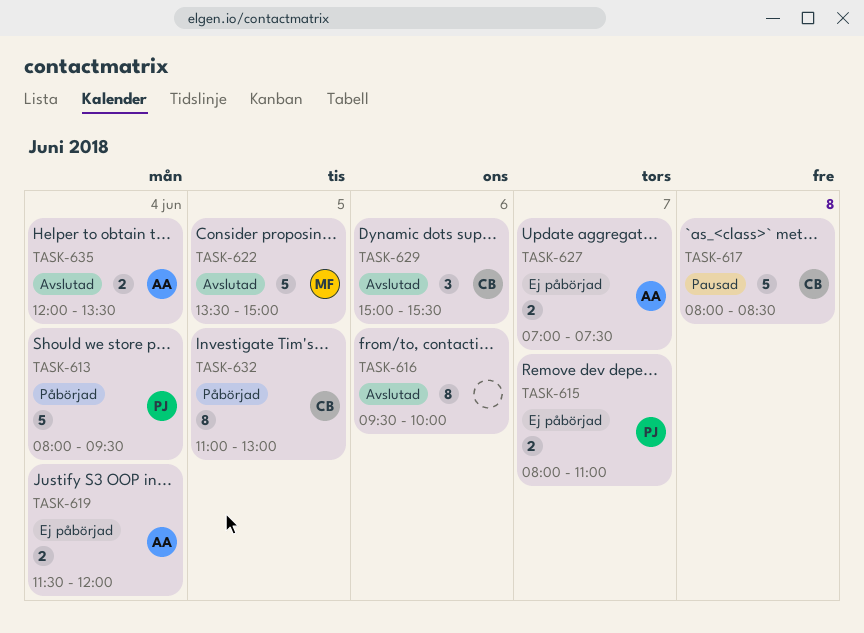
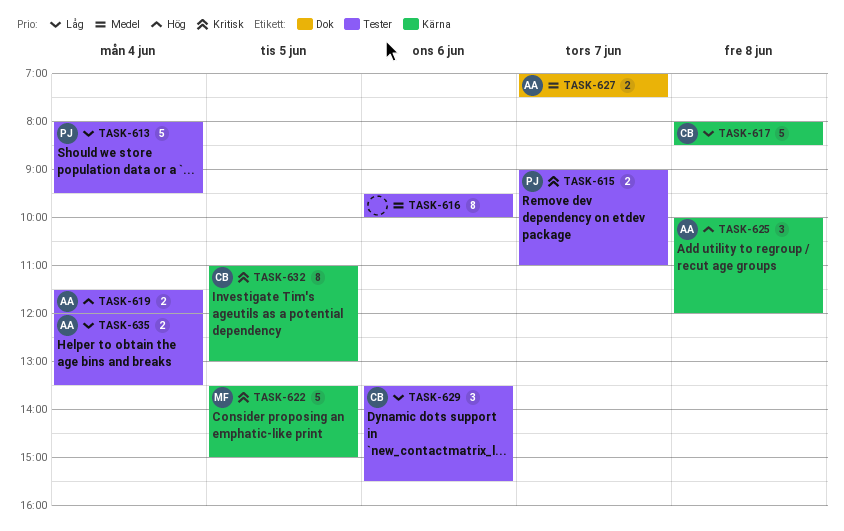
TASK-615, begins: 08:00 -> 09:00
TASK-625: none -> present
TASK-629, begins: 15:00 -> 13:30

